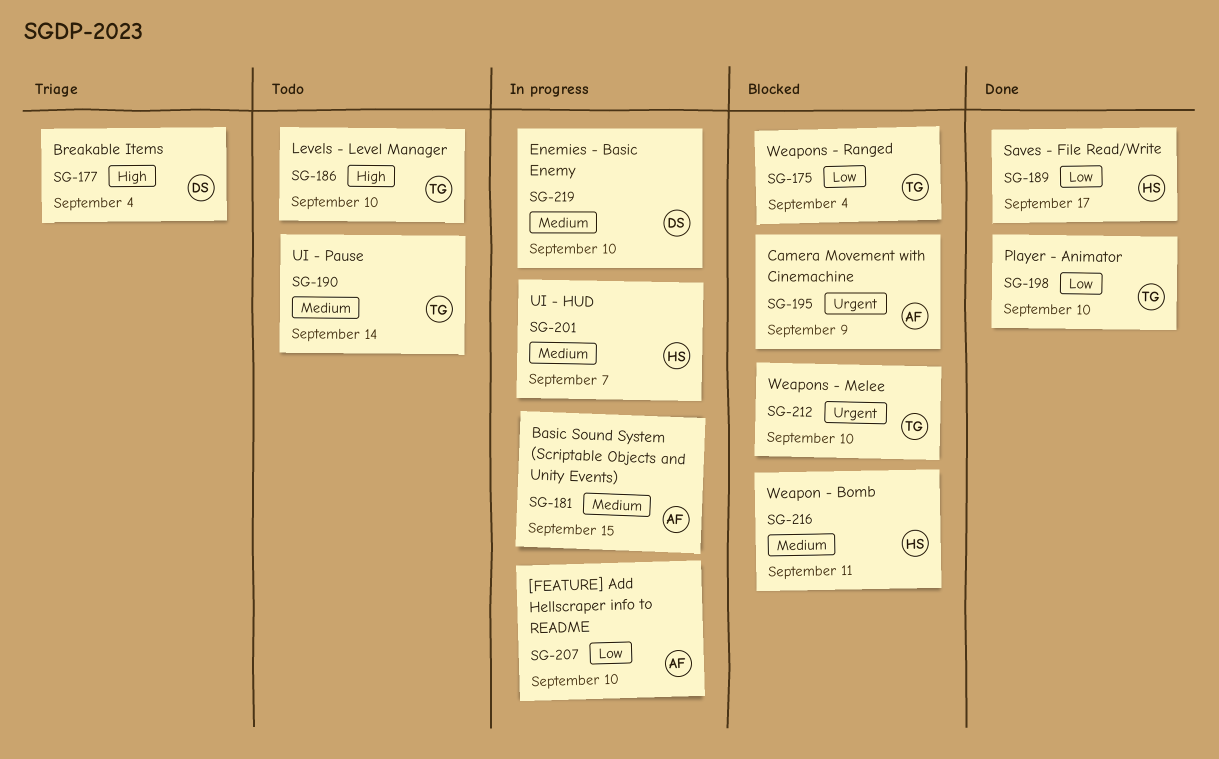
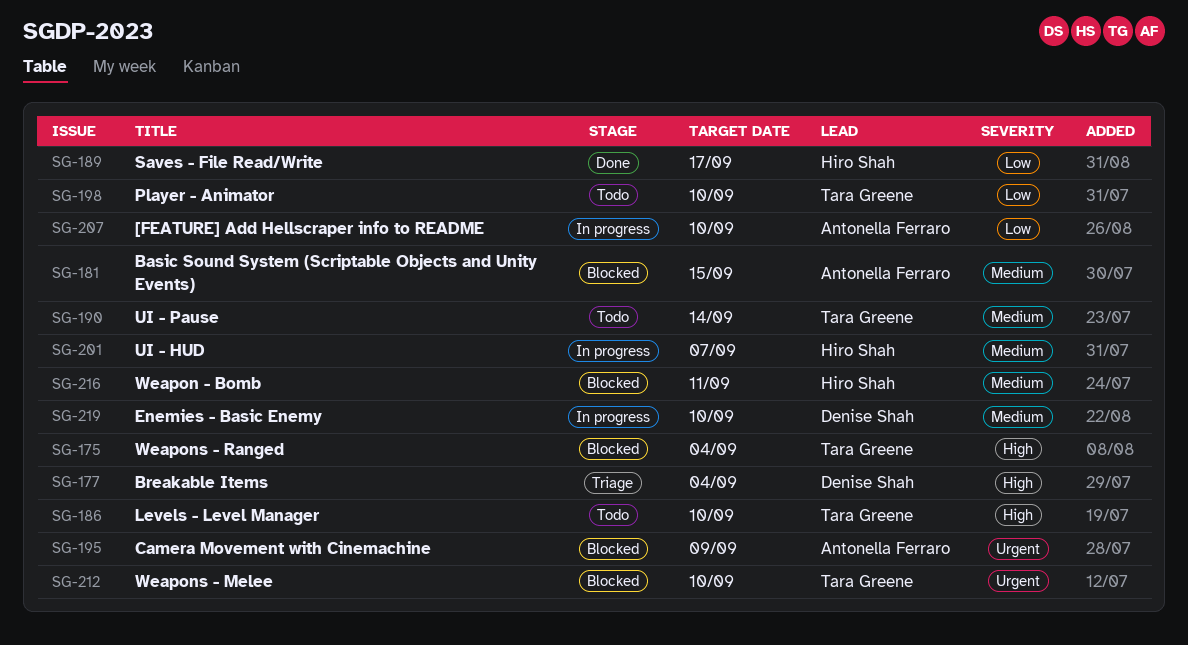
SG-175, priority: Low -> High
SG-181, status: In progress -> Blocked
SG-198, status: Done -> Todo

